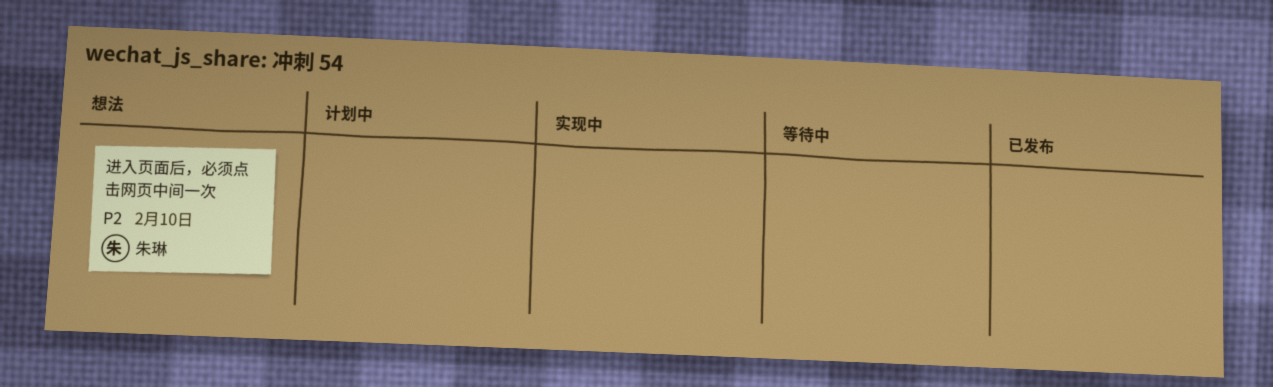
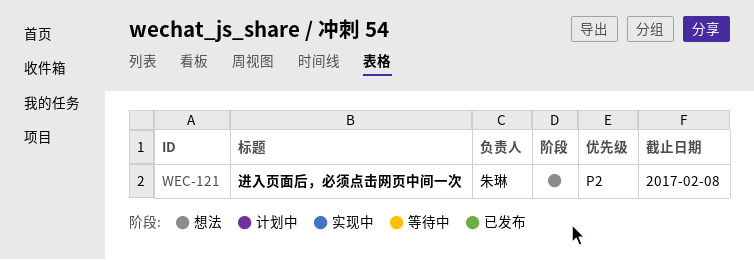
进入页面后，必须点击网页中间一次, due: Feb 10 -> Feb 8

